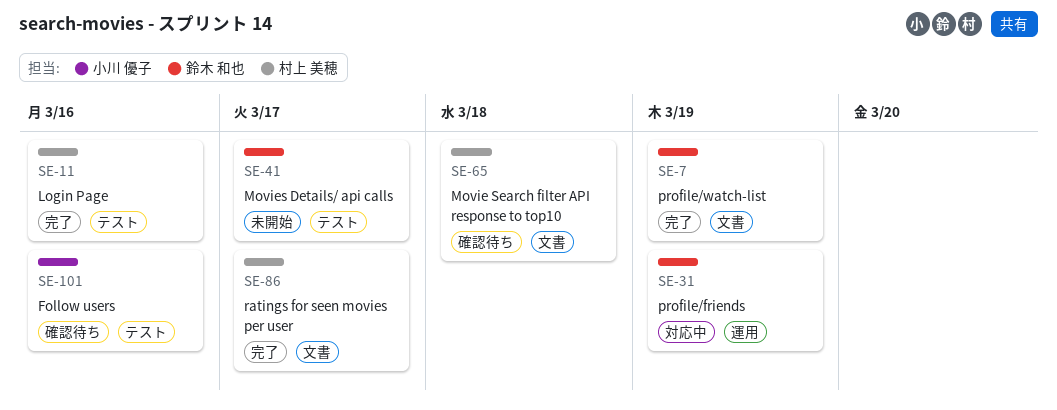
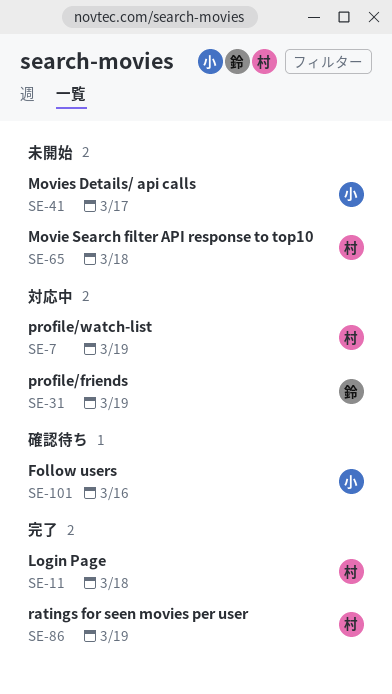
SE-7, status: 完了 -> 対応中
SE-7, owner: 鈴木 和也 -> 村上 美穂
SE-11, due: Mar 16 -> Mar 18
SE-41, owner: 鈴木 和也 -> 小川 優子
SE-65, status: 確認待ち -> 未開始
SE-86, due: Mar 17 -> Mar 19

